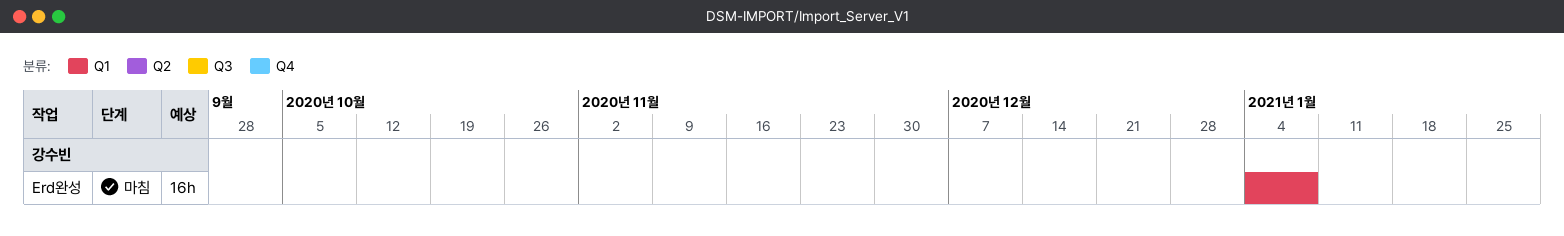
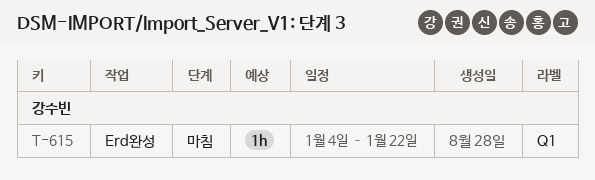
Erd완성, estimate: 16h -> 1h
Erd완성, due: Jan 8 -> Jan 22

